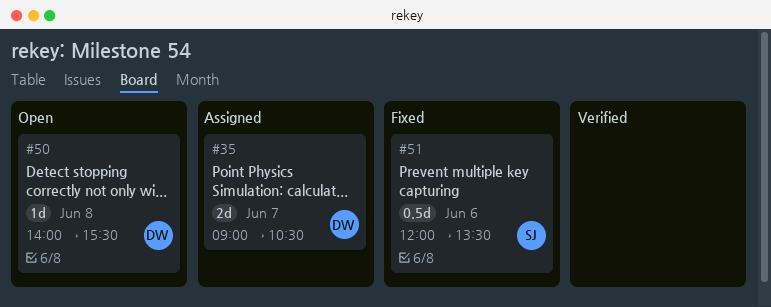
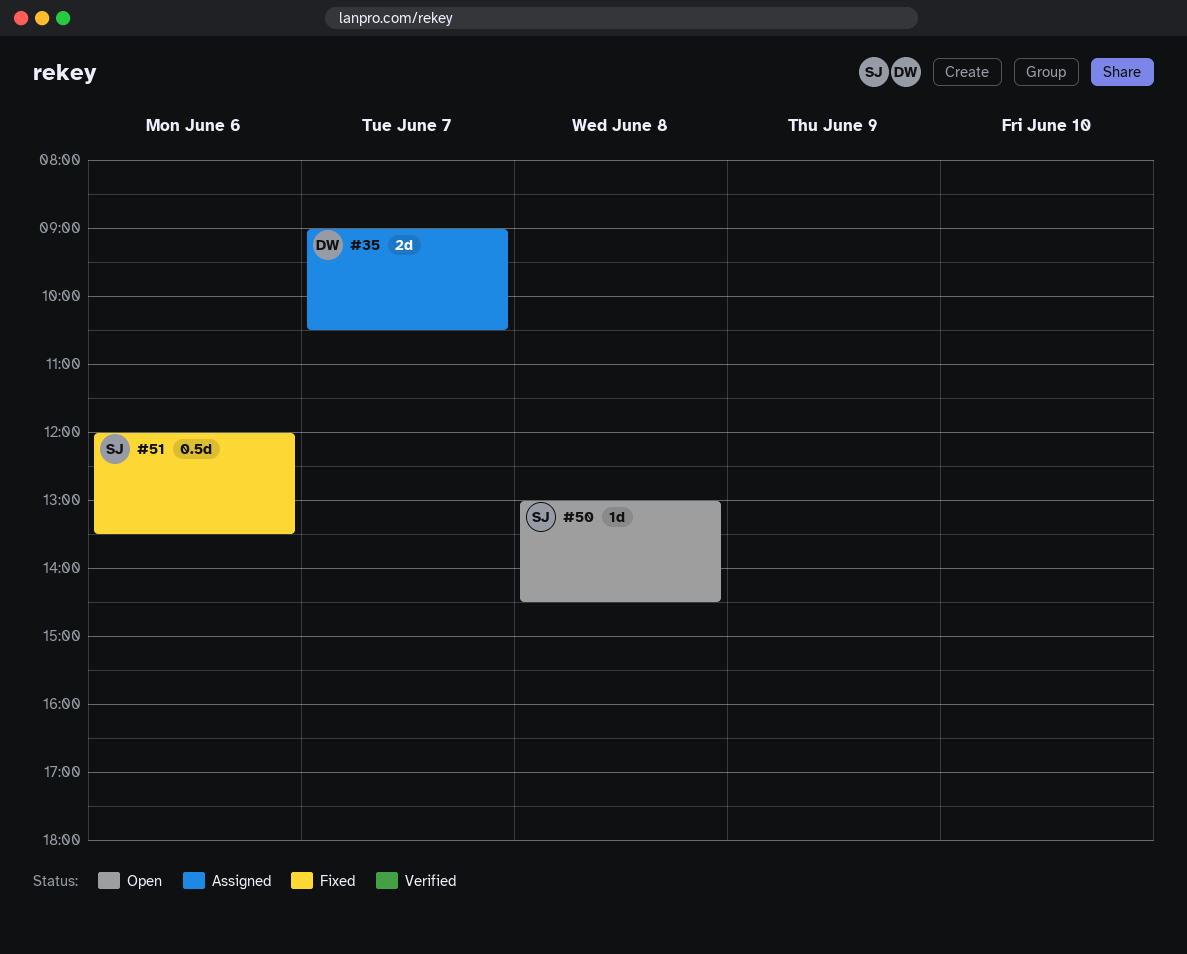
#50, owner: DW -> SJ
#50, begins: 14:00 -> 13:00
#50, ends: 15:30 -> 14:30

